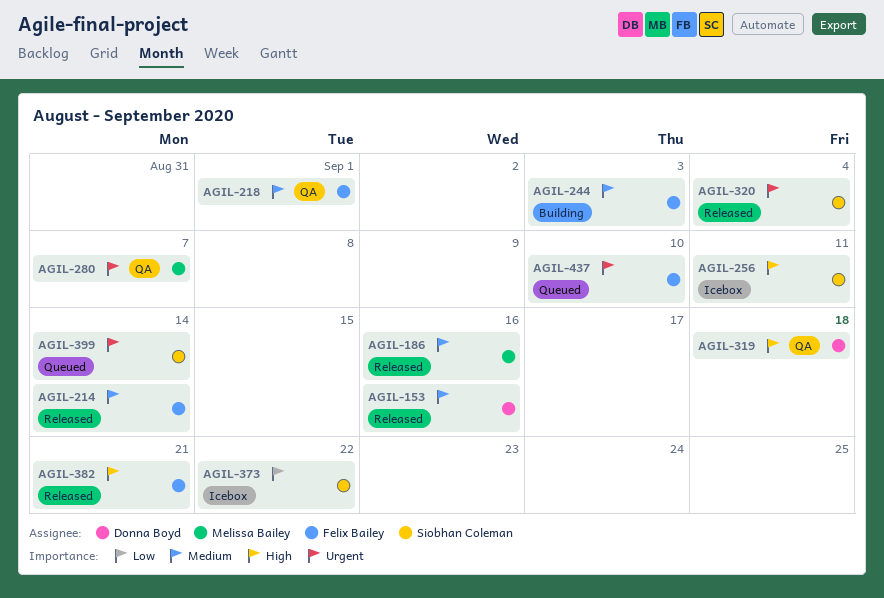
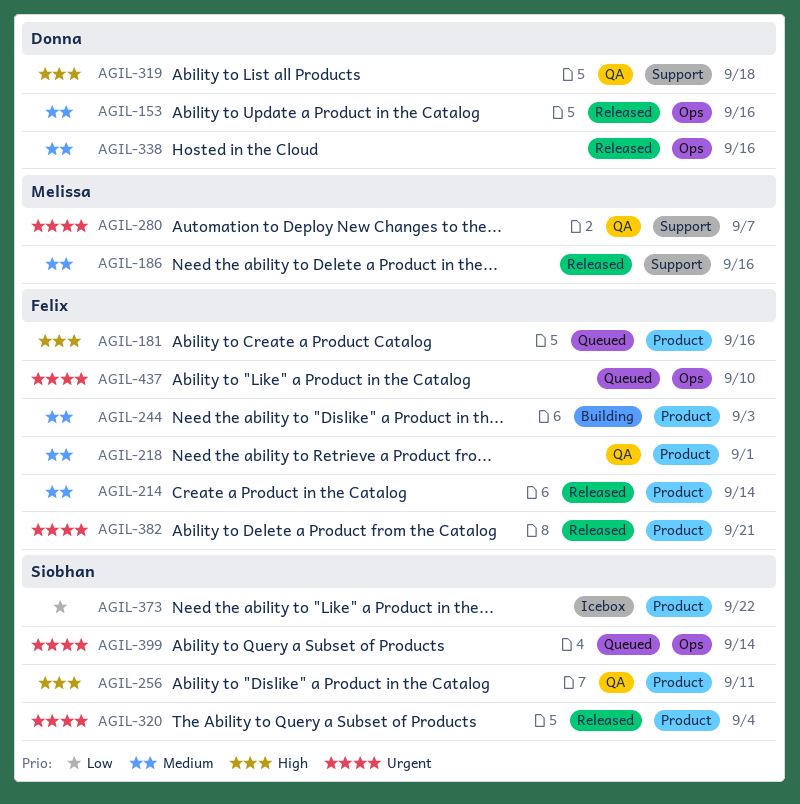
AGIL-181: none -> present
AGIL-256, status: Icebox -> QA
AGIL-338: none -> present
AGIL-382, priority: High -> Urgent

